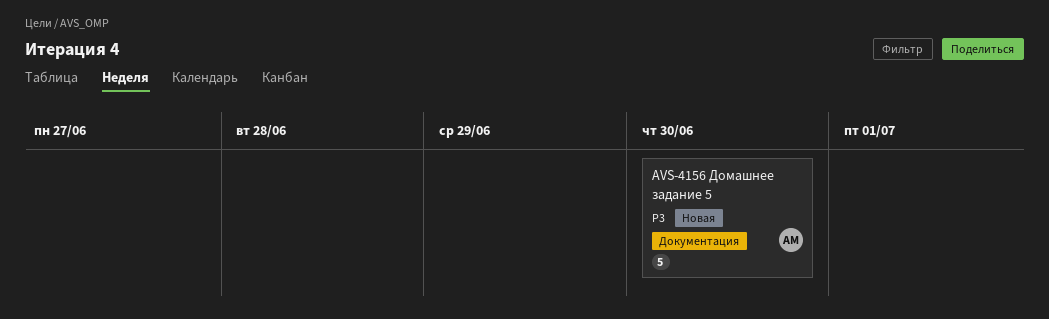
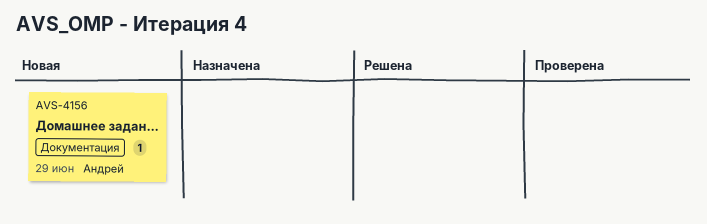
AVS-4156, estimate: 5 -> 1
AVS-4156, due: Jun 30 -> Jun 29

